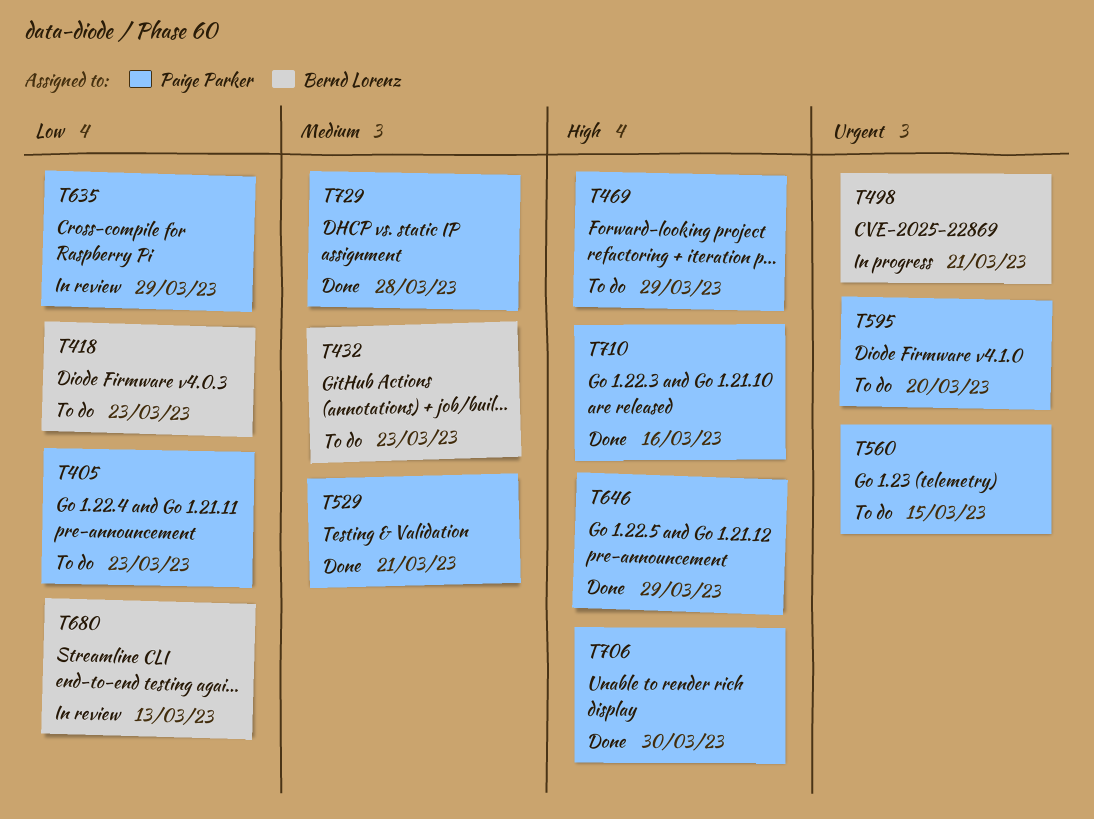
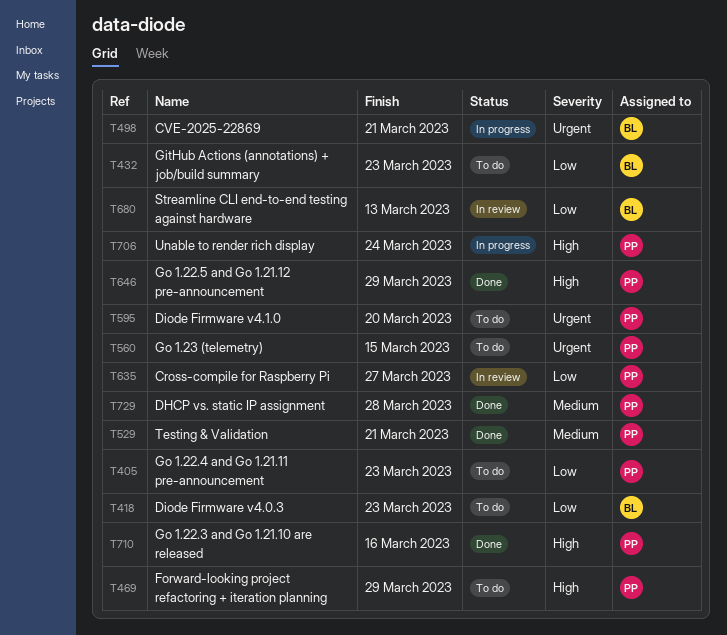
T432, priority: Medium -> Low
T635, due: Mar 29 -> Mar 27
T706, status: Done -> In progress
T706, due: Mar 30 -> Mar 24

